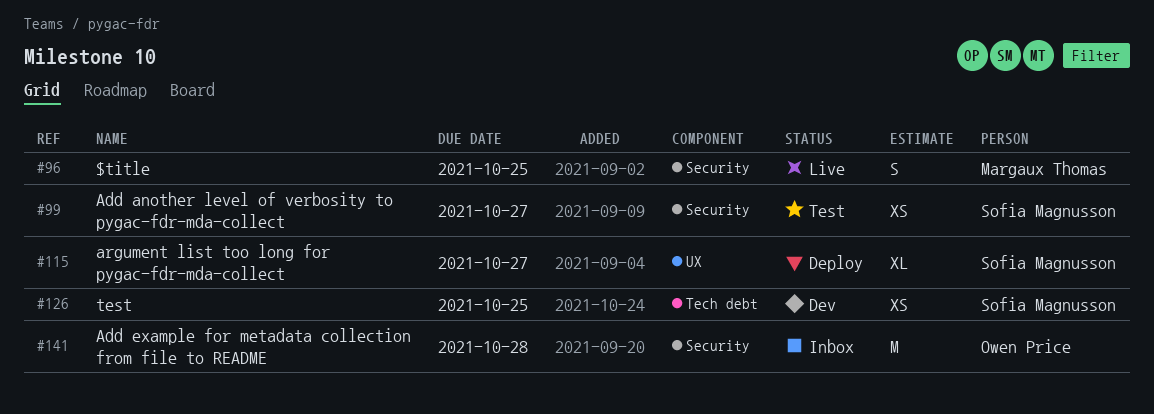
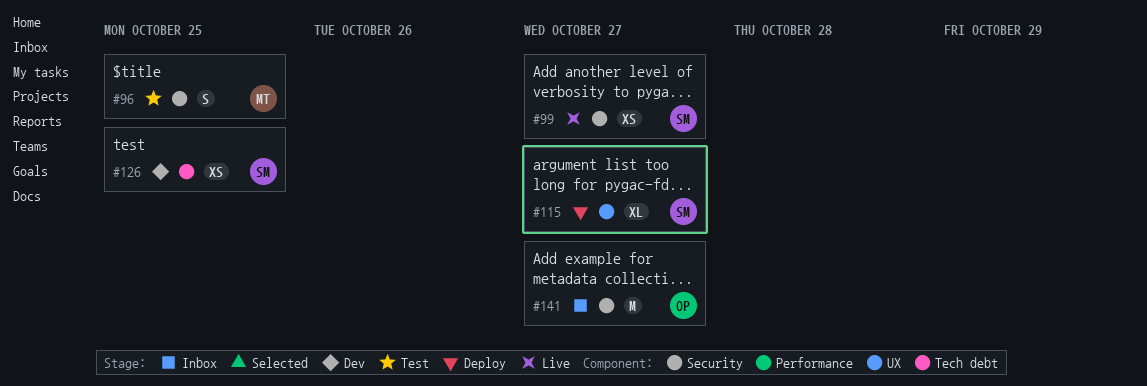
#96, status: Live -> Test
#99, status: Test -> Live
#141, due: Oct 28 -> Oct 27

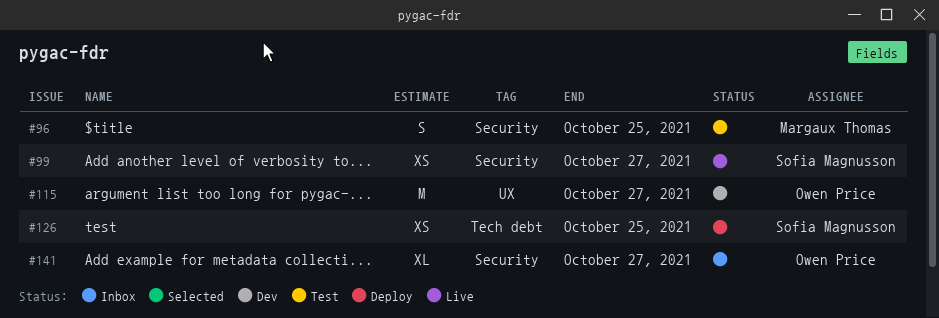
#115, status: Deploy -> Dev
#115, owner: Sofia Magnusson -> Owen Price
#115, estimate: XL -> M
#126, status: Dev -> Deploy
#141, estimate: M -> XL

